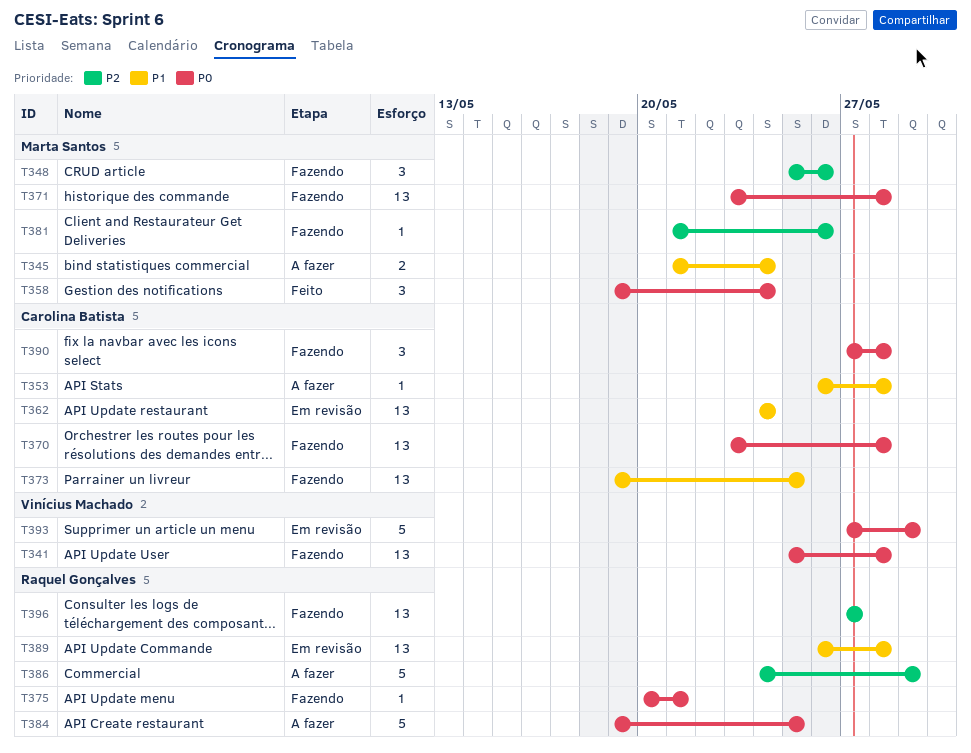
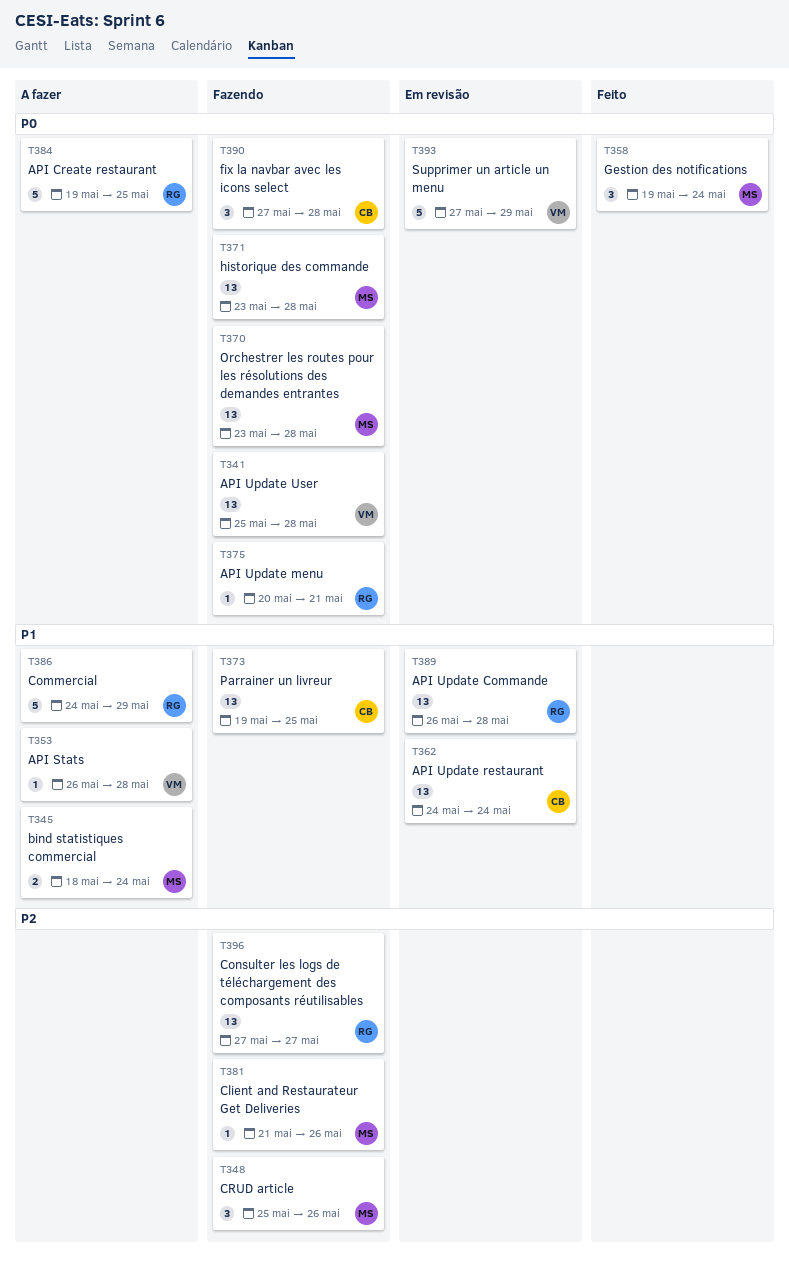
T345, start: May 21 -> May 18
T353, owner: Carolina Batista -> Vinícius Machado
T370, owner: Carolina Batista -> Marta Santos
T386, priority: P2 -> P1

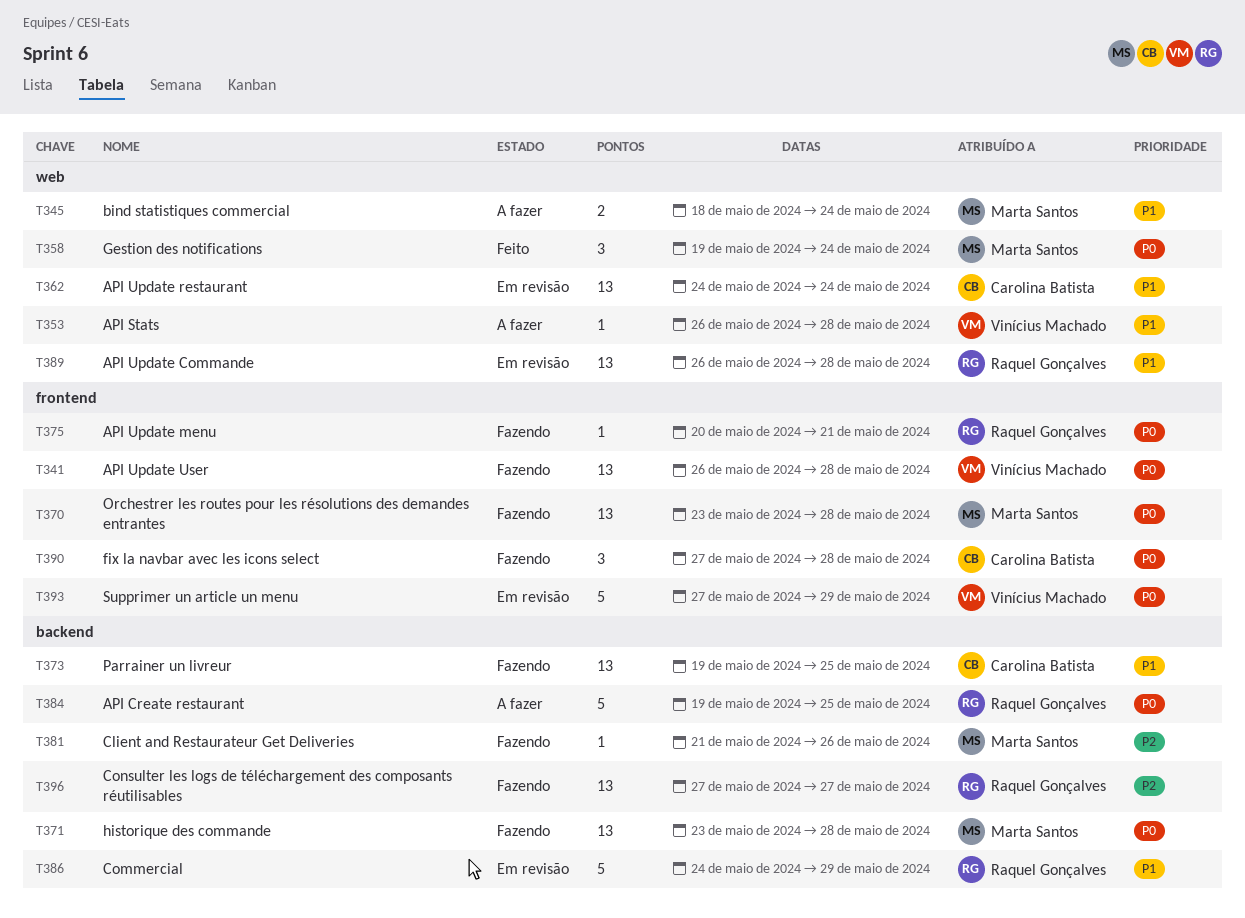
T341, start: May 25 -> May 26
T348: present -> none
T386, status: A fazer -> Em revisão

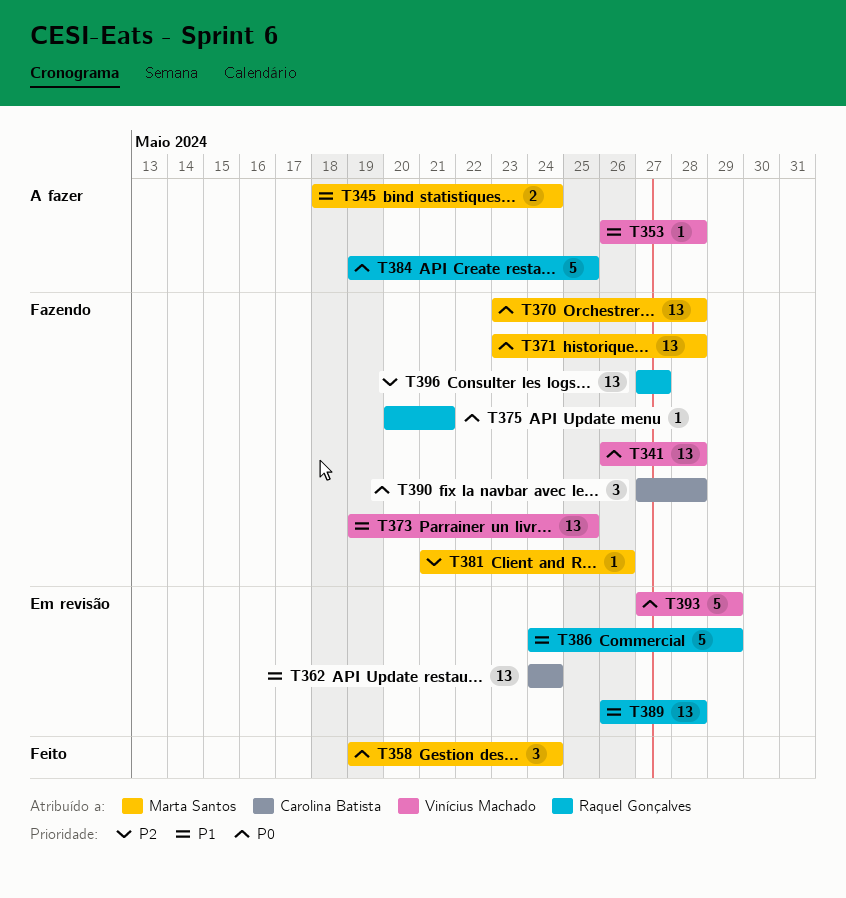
T373, owner: Carolina Batista -> Vinícius Machado

